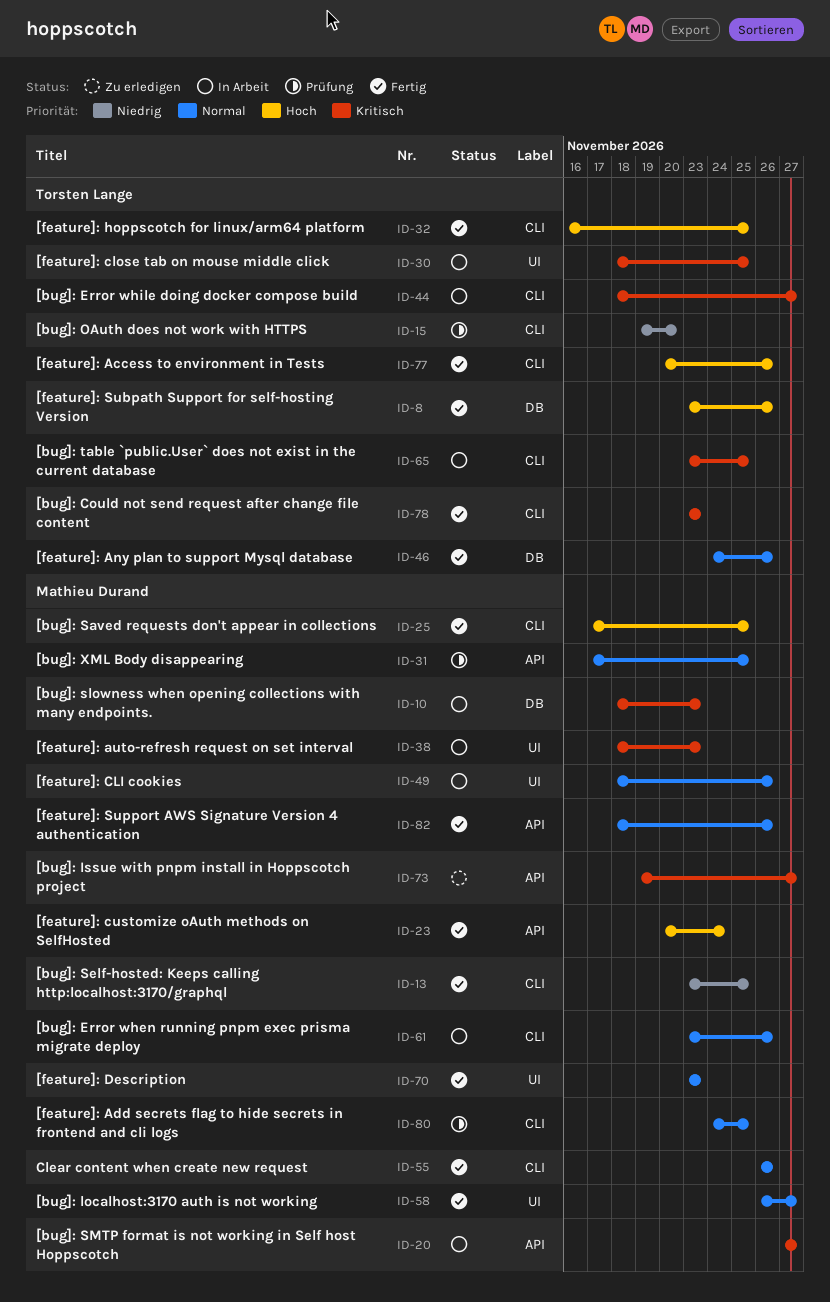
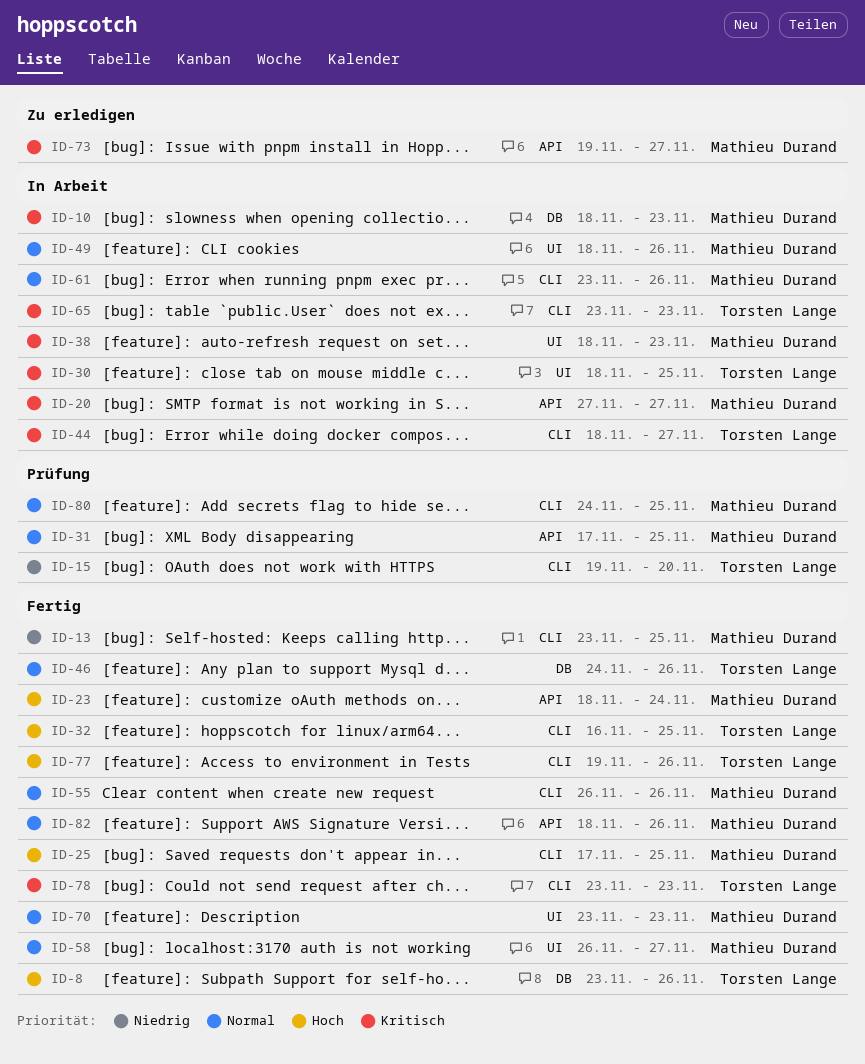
ID-23, start: Nov 20 -> Nov 18
ID-65, due: Nov 25 -> Nov 23
ID-77, start: Nov 20 -> Nov 19

